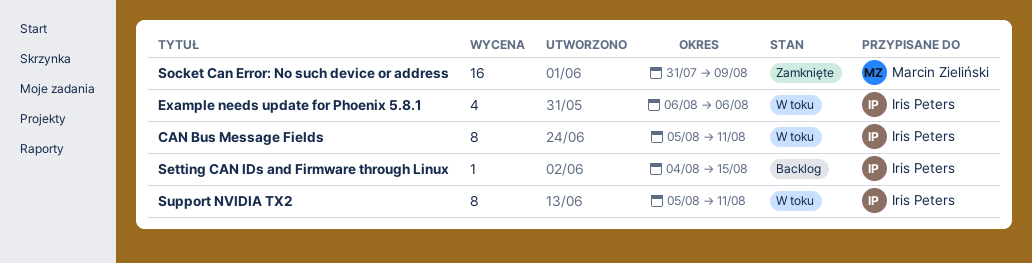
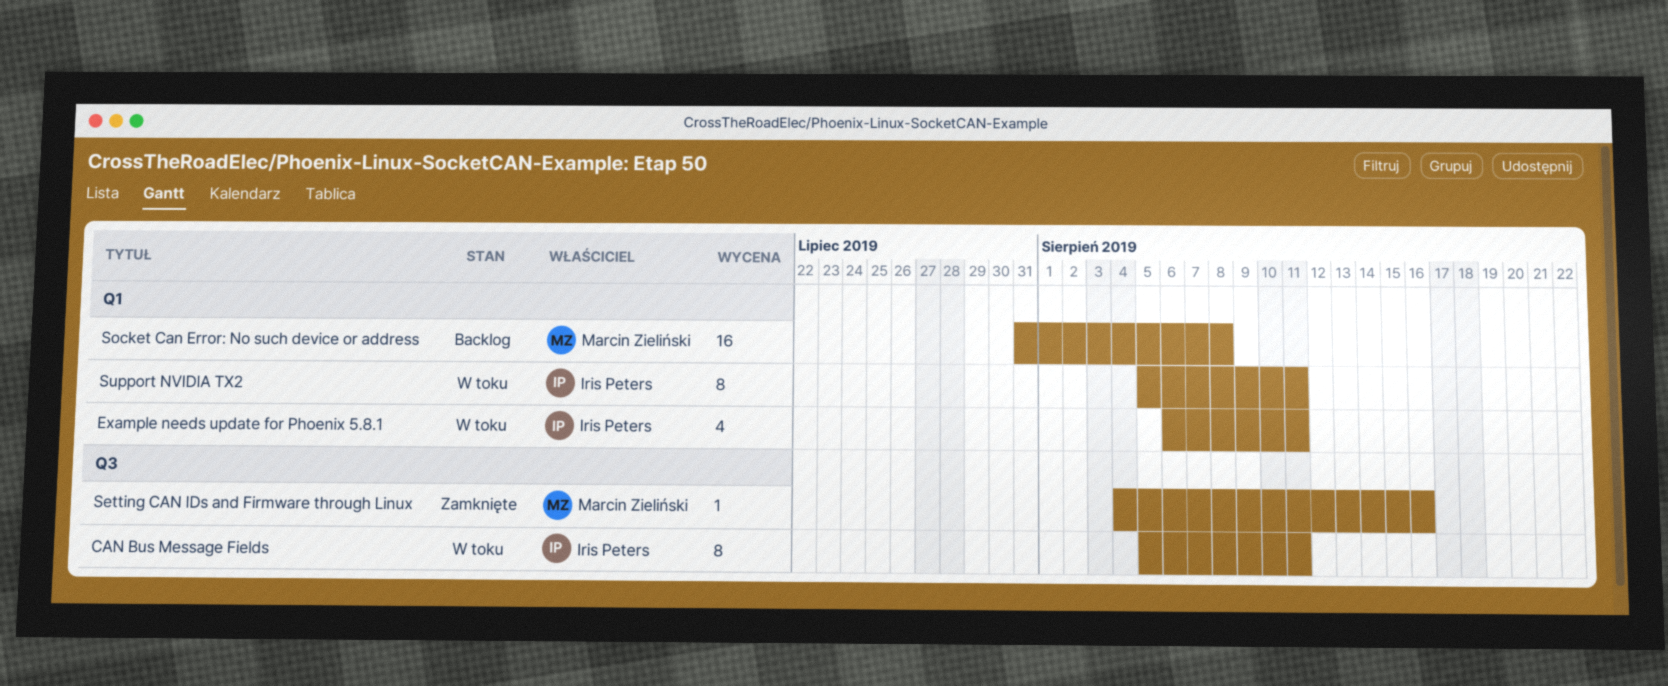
Example needs update for Phoenix 5.8.1, due: Aug 6 -> Aug 11
Setting CAN IDs and Firmware through Linux, status: Backlog -> Zamknięte
Setting CAN IDs and Firmware through Linux, owner: Iris Peters -> Marcin Zieliński
Setting CAN IDs and Firmware through Linux, due: Aug 15 -> Aug 16
Socket Can Error: No such device or address, status: Zamknięte -> Backlog
Socket Can Error: No such device or address, due: Aug 9 -> Aug 8

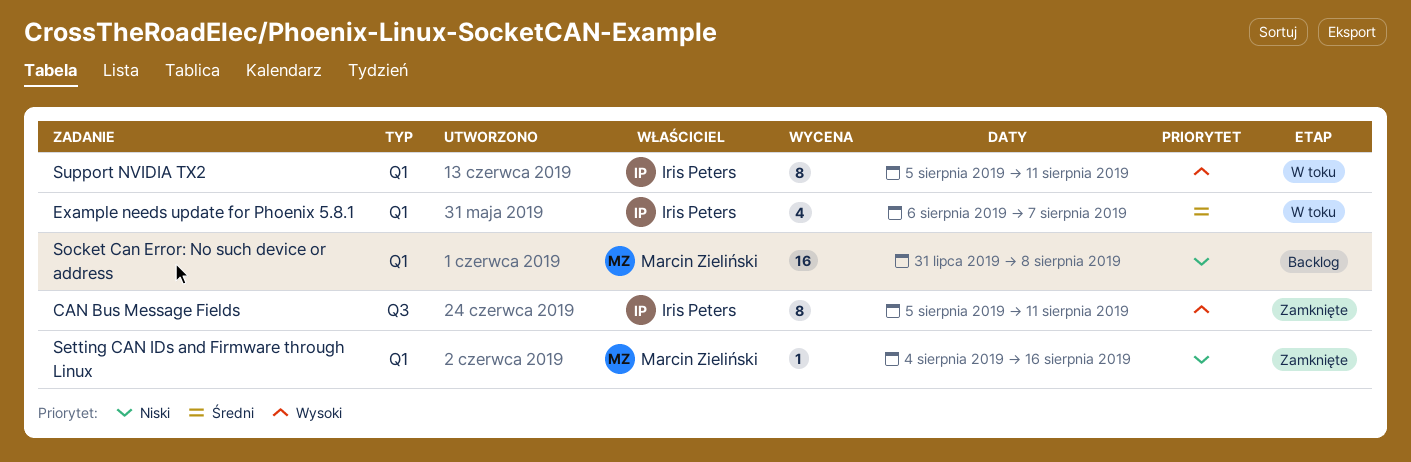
CAN Bus Message Fields, status: W toku -> Zamknięte
Example needs update for Phoenix 5.8.1, due: Aug 11 -> Aug 7
Setting CAN IDs and Firmware through Linux, label: Q3 -> Q1

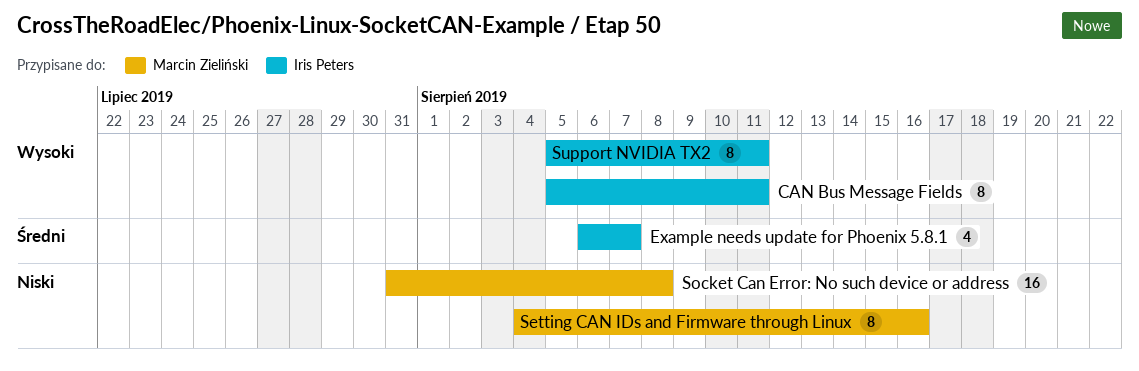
Setting CAN IDs and Firmware through Linux, estimate: 1 -> 8

